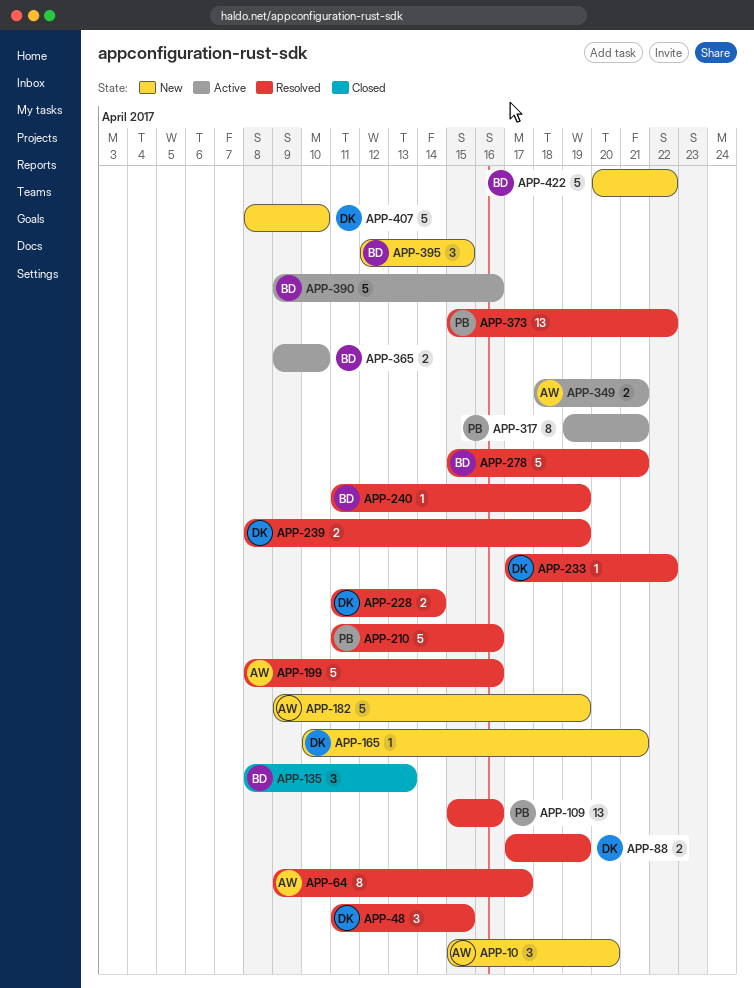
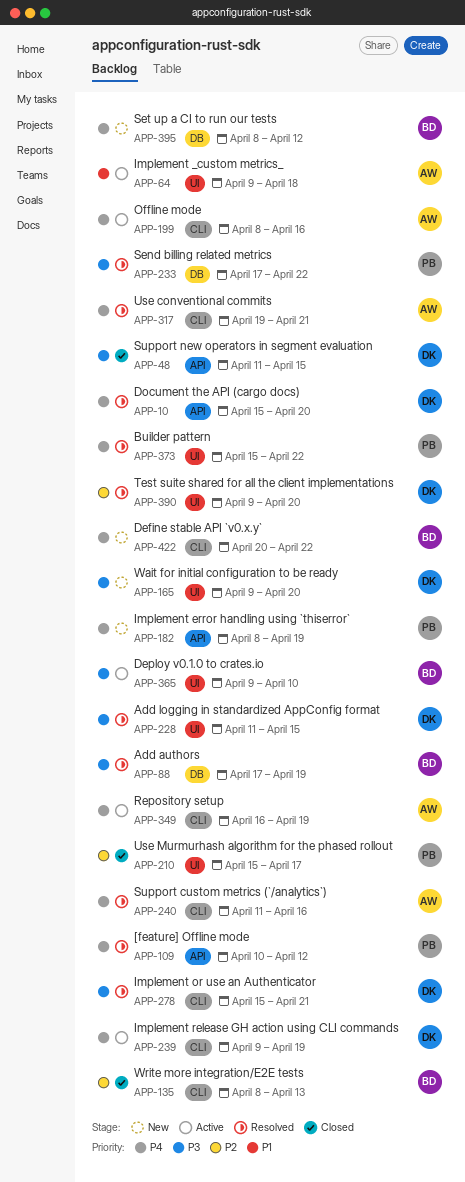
APP-10, status: New -> Resolved
APP-10, owner: AW -> DK
APP-48, status: Resolved -> Closed
APP-64, status: Resolved -> Active
APP-64, due: Apr 17 -> Apr 18
APP-88, owner: DK -> BD
APP-109, start: Apr 15 -> Apr 10
APP-109, due: Apr 16 -> Apr 12
APP-165, start: Apr 10 -> Apr 9
APP-165, due: Apr 21 -> Apr 20
APP-182, owner: AW -> PB
APP-182, start: Apr 9 -> Apr 8
APP-199, status: Resolved -> Active
APP-210, status: Resolved -> Closed
APP-210, start: Apr 11 -> Apr 15
APP-210, due: Apr 16 -> Apr 17
APP-228, due: Apr 14 -> Apr 15
APP-233, owner: DK -> PB
APP-239, status: Resolved -> Active
APP-239, start: Apr 8 -> Apr 9
APP-240, owner: BD -> AW
APP-240, due: Apr 19 -> Apr 16
APP-278, owner: BD -> DK
APP-317, status: Active -> Resolved
APP-317, owner: PB -> AW
APP-349, start: Apr 18 -> Apr 16
APP-349, due: Apr 21 -> Apr 19
APP-390, status: Active -> Resolved
APP-390, owner: BD -> DK
APP-390, due: Apr 16 -> Apr 20
APP-395, start: Apr 12 -> Apr 8
APP-395, due: Apr 15 -> Apr 12
APP-407: present -> none

